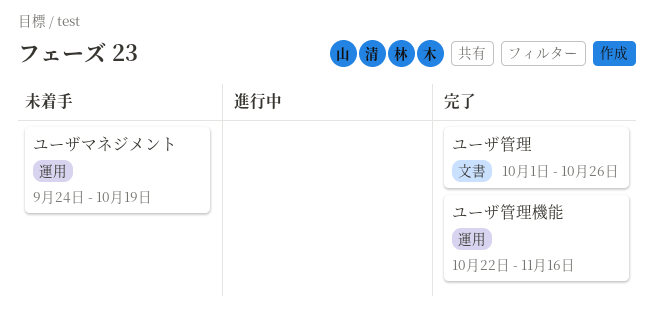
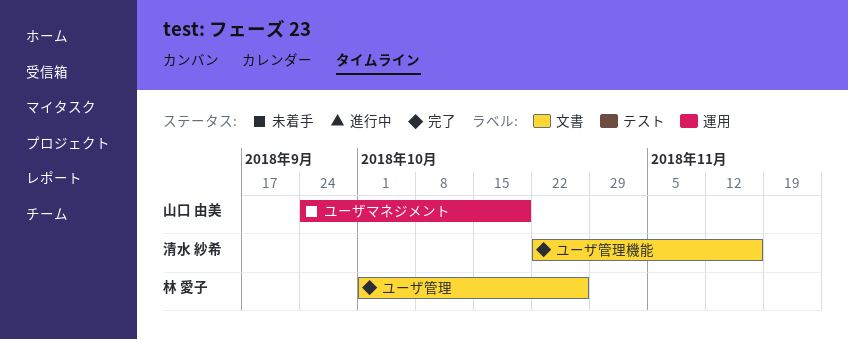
ユーザ管理機能, label: 運用 -> 文書

